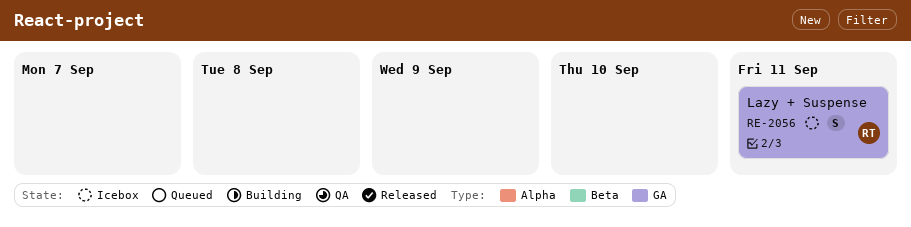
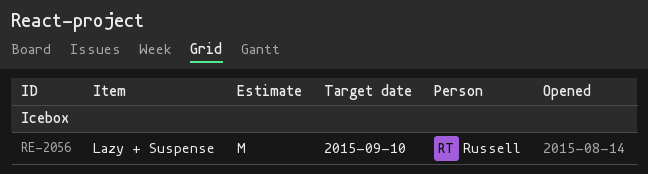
RE-2056, estimate: S -> M
RE-2056, due: Sep 11 -> Sep 10

